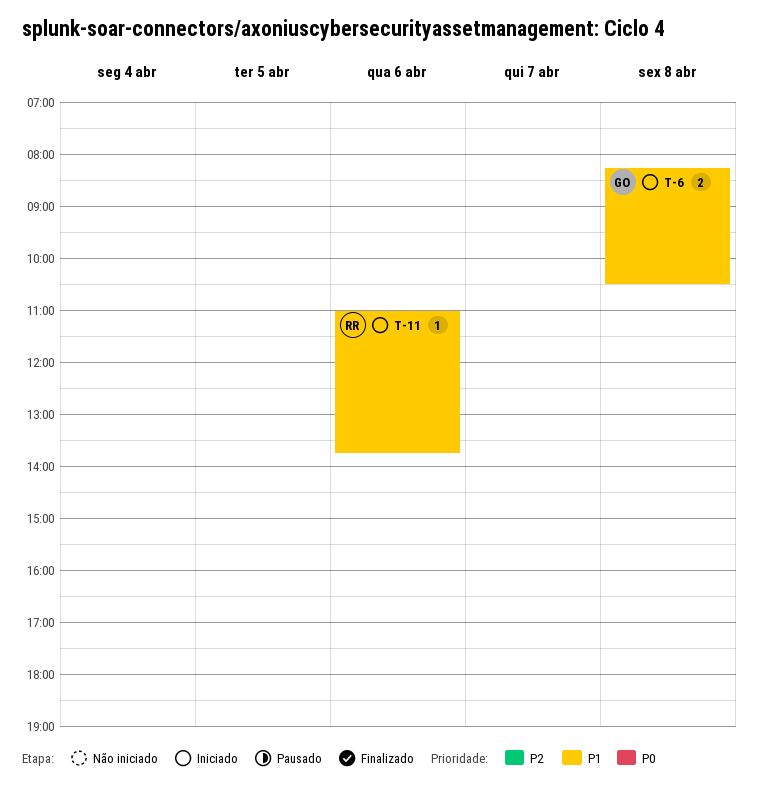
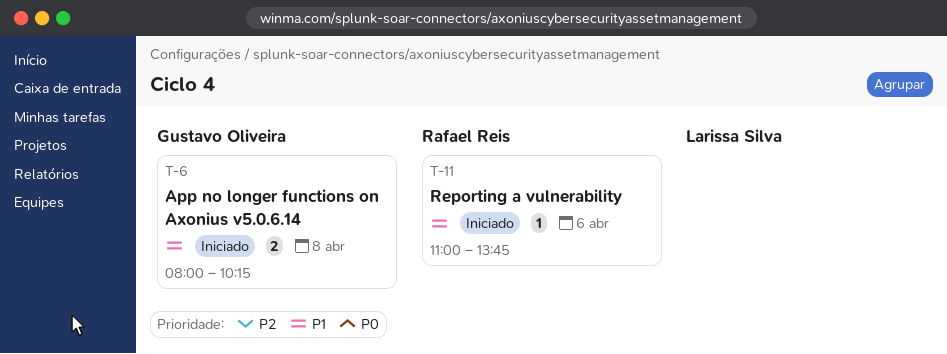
T-6, begins: 08:15 -> 08:00
T-6, ends: 10:30 -> 10:15

